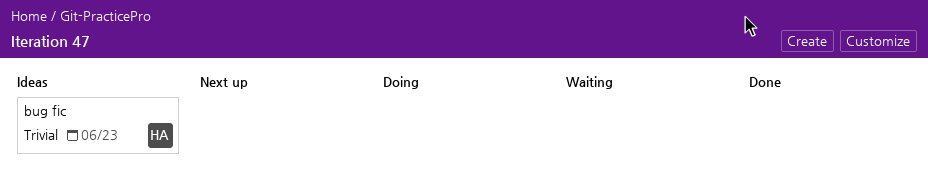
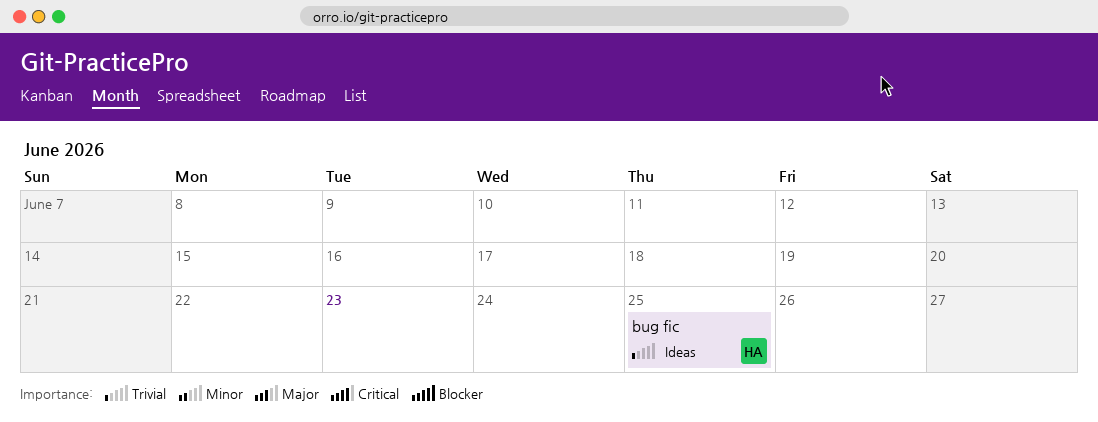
bug fic, due: Jun 23 -> Jun 25

